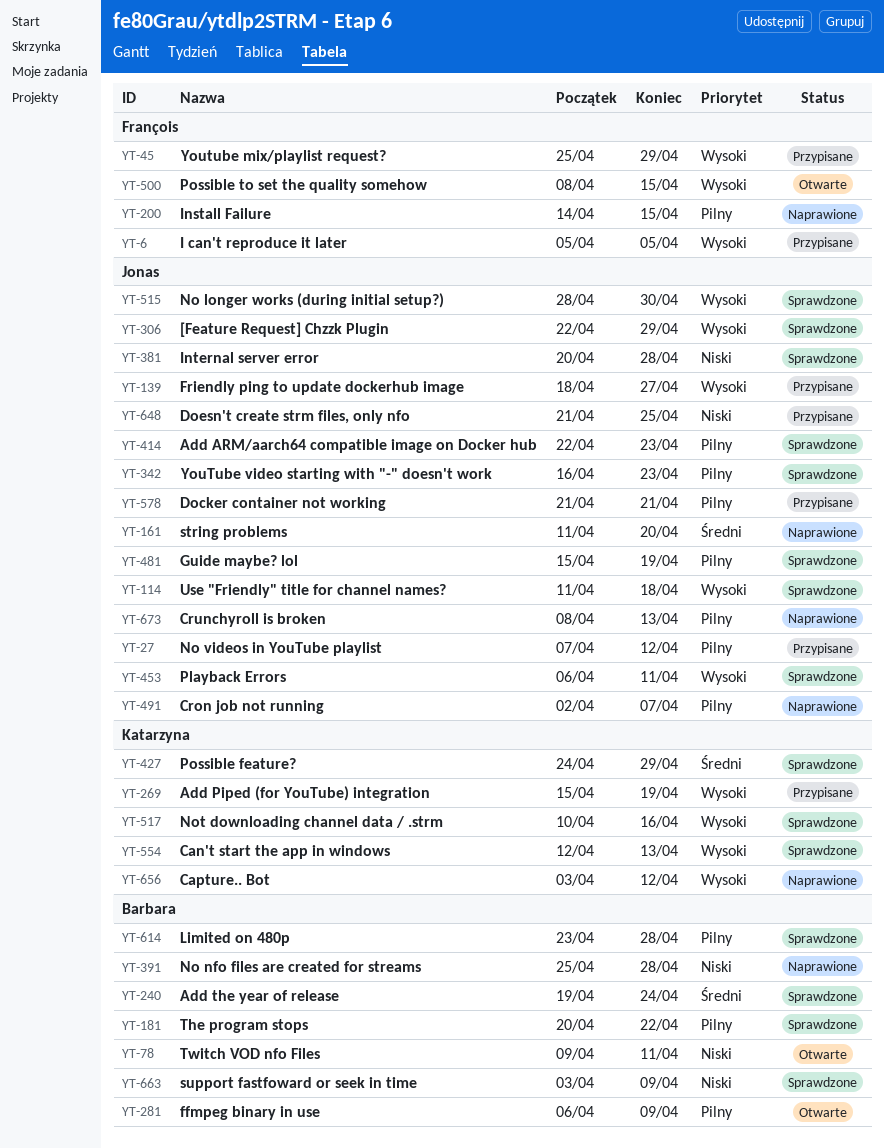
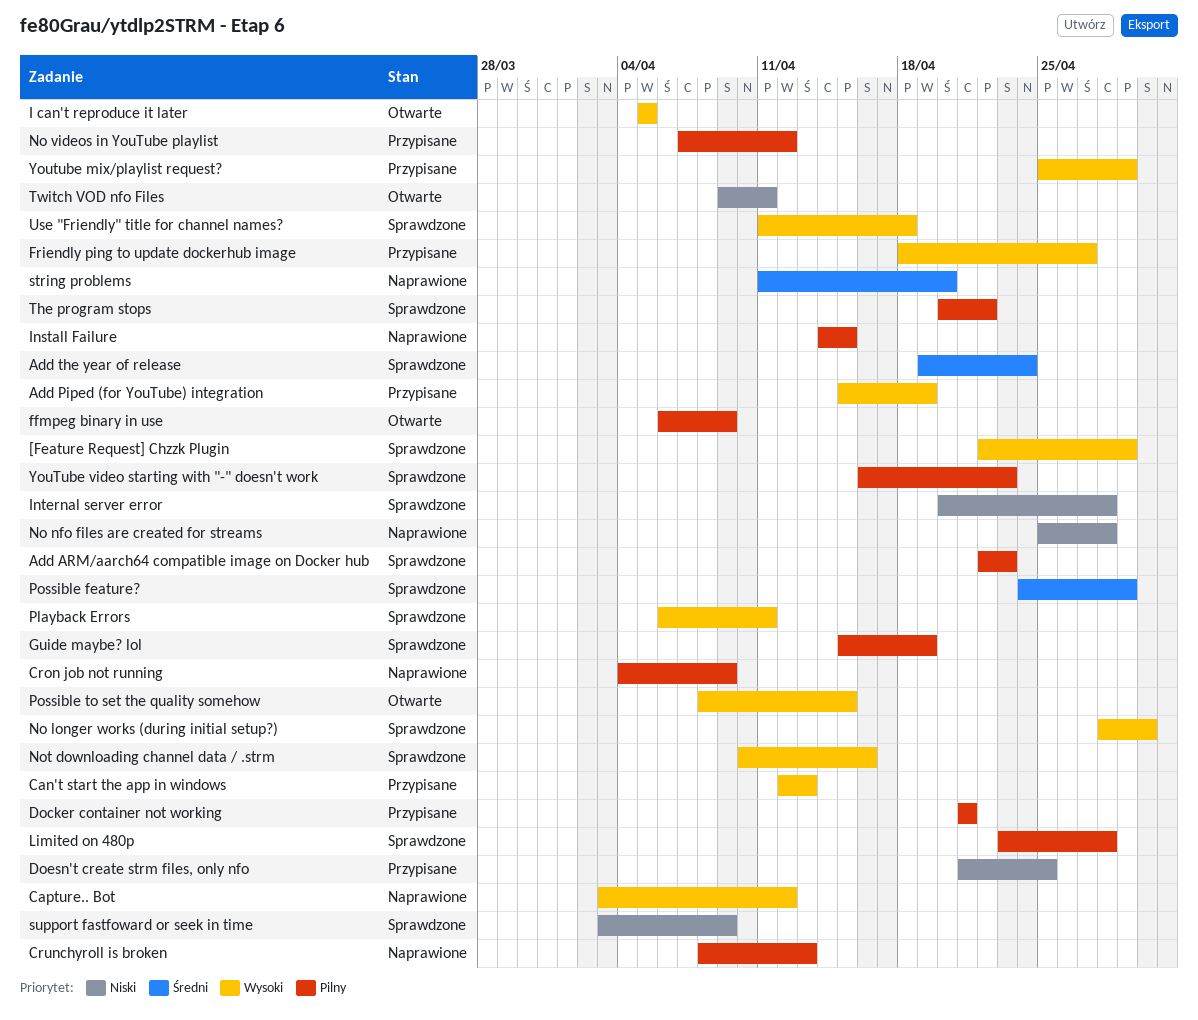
Can't start the app in windows, status: Sprawdzone -> Przypisane
Cron job not running, start: Apr 2 -> Apr 4
Cron job not running, due: Apr 7 -> Apr 9
I can't reproduce it later, status: Przypisane -> Otwarte

